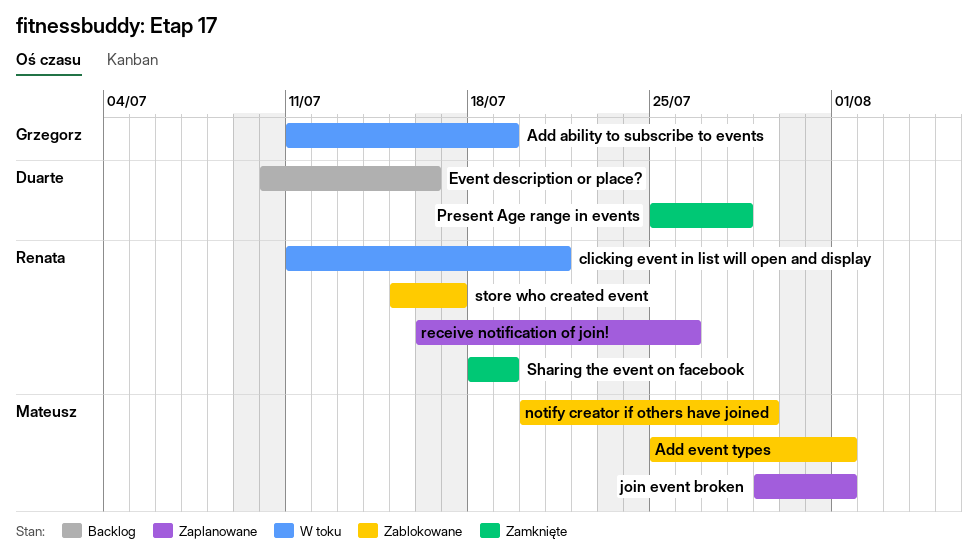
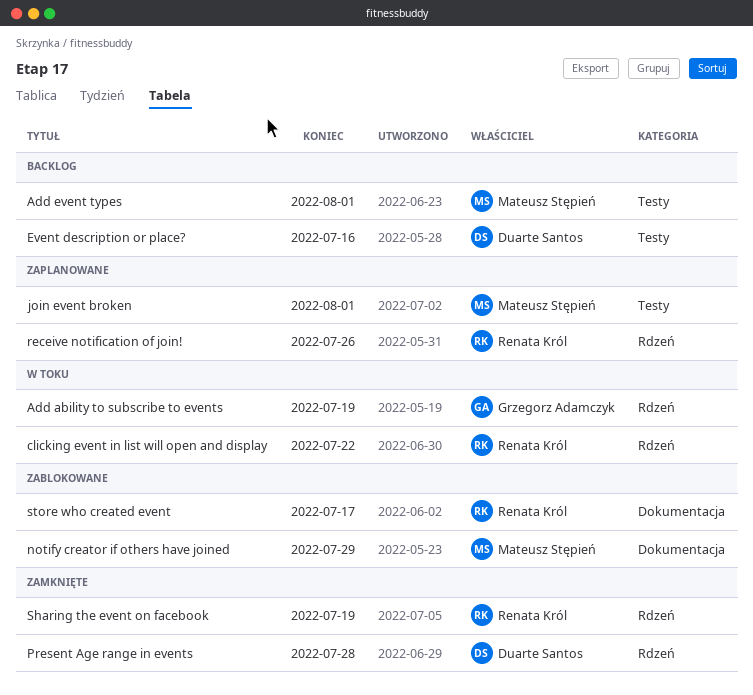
Add event types, status: Zablokowane -> Backlog
clicking event in list will open and display, due: Jul 21 -> Jul 22

